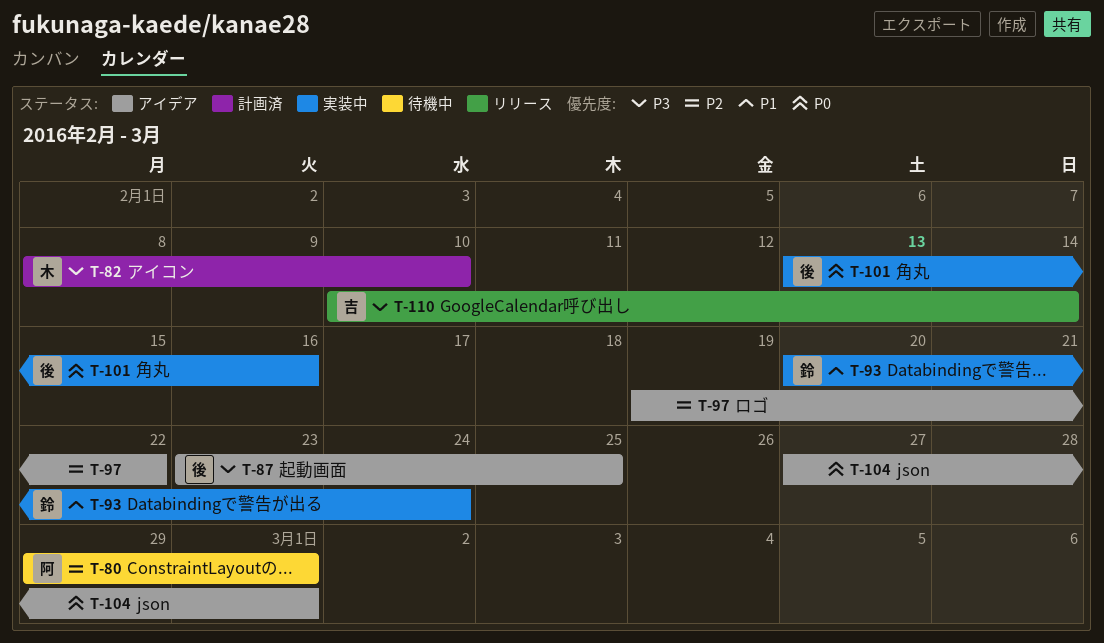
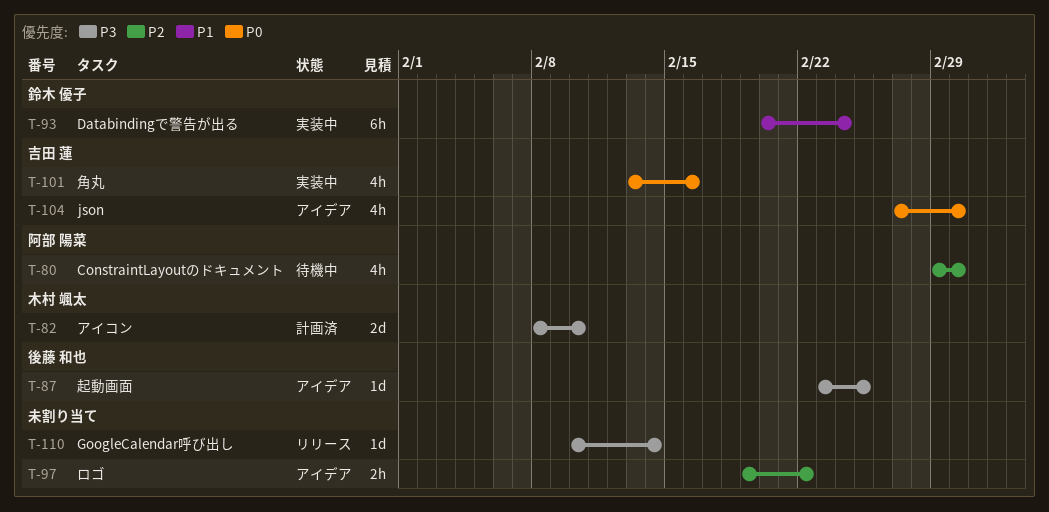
T-101, owner: 後藤 和也 -> 吉田 蓮
T-104, owner: none -> 吉田 蓮
T-110, owner: 吉田 蓮 -> none

